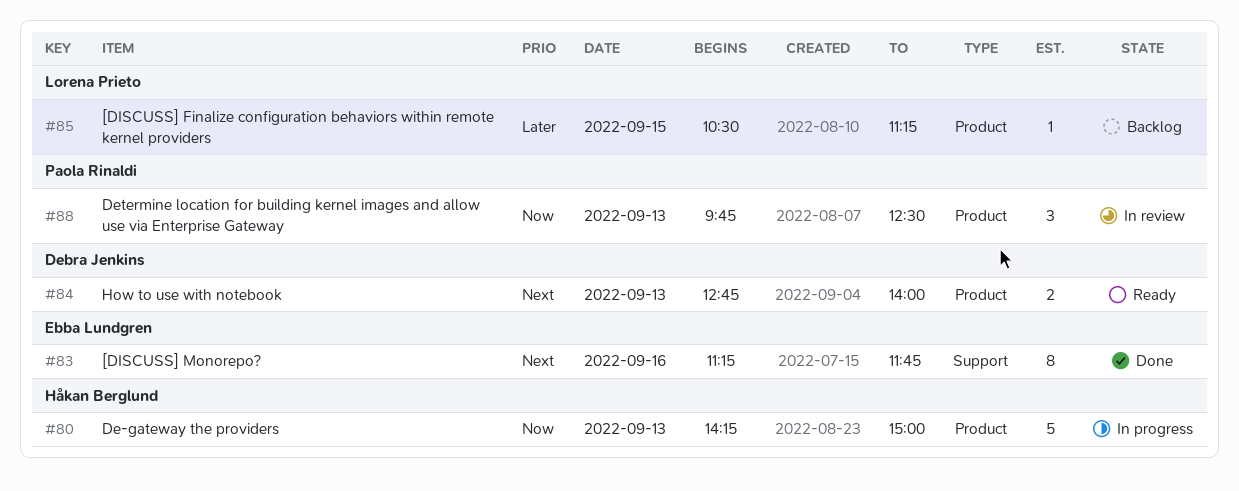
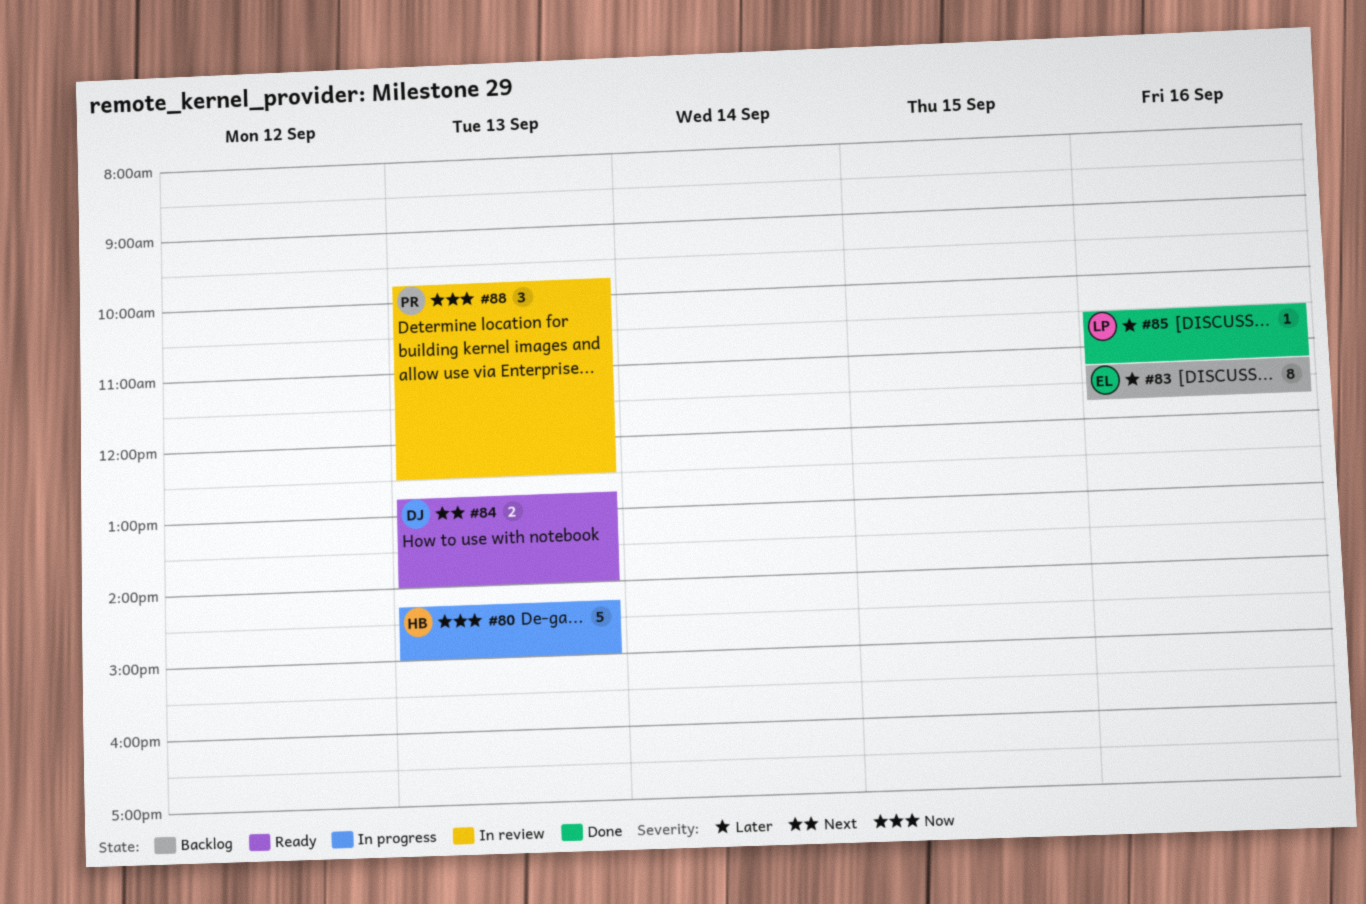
#83, status: Done -> Backlog
#83, priority: Next -> Later
#85, status: Backlog -> Done
#85, day: Sep 15 -> Sep 16

